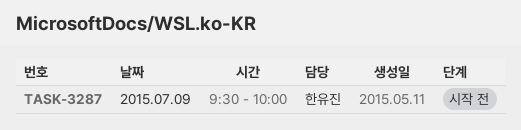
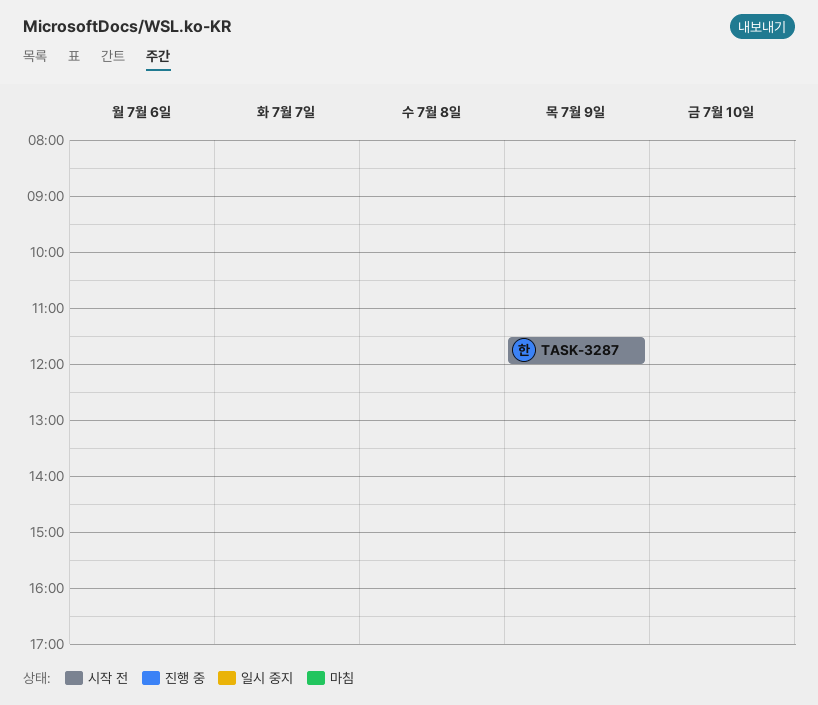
TASK-3287, begins: 09:30 -> 11:30
TASK-3287, ends: 10:00 -> 12:00

